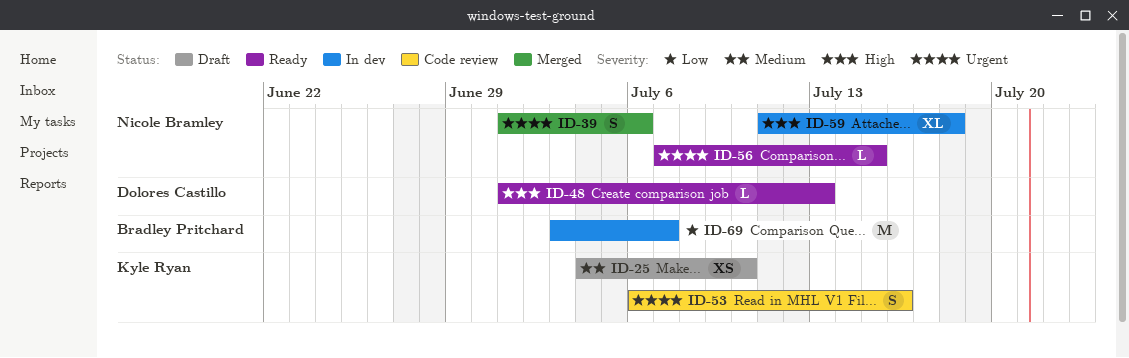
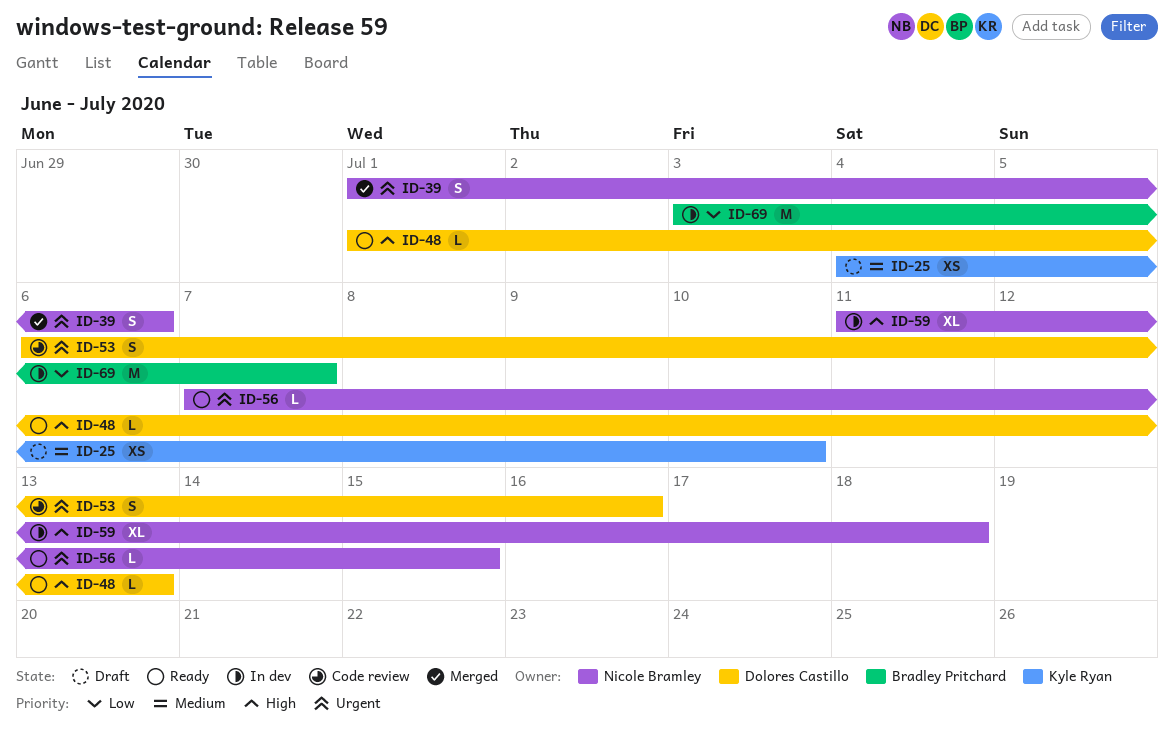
ID-53, owner: Kyle Ryan -> Dolores Castillo

